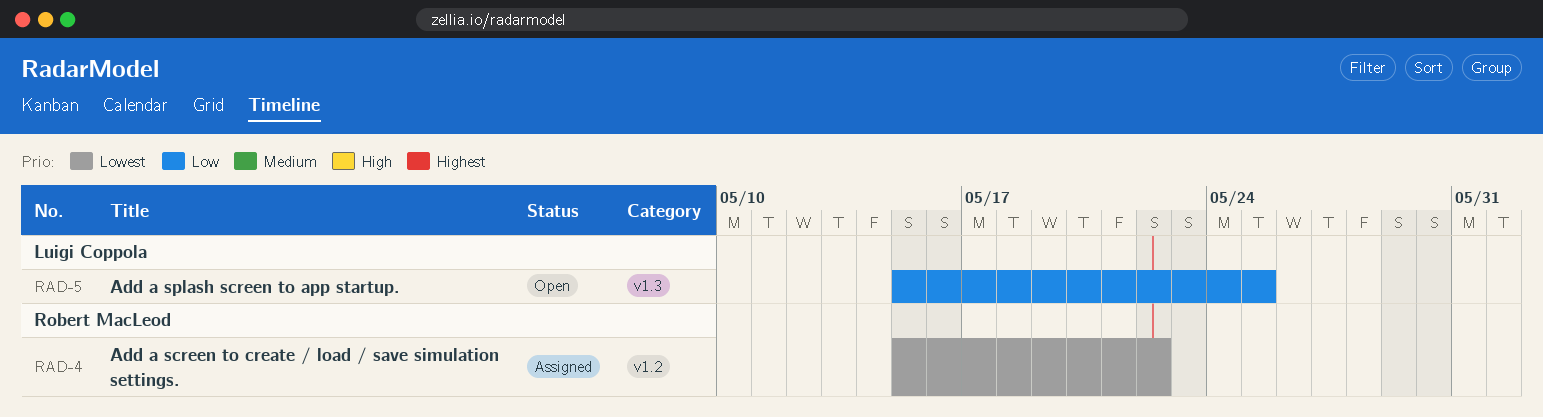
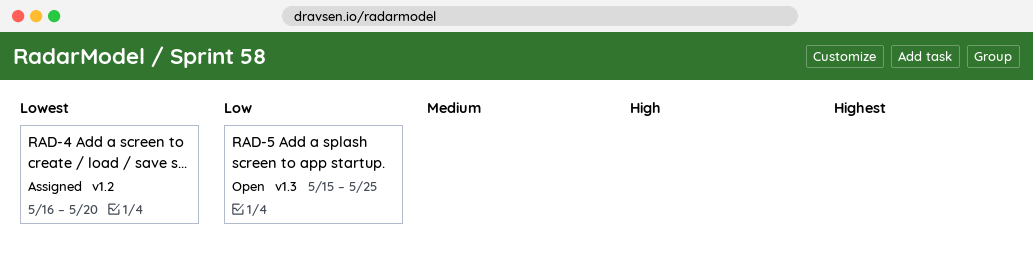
RAD-4, start: May 15 -> May 16
RAD-4, due: May 22 -> May 20

